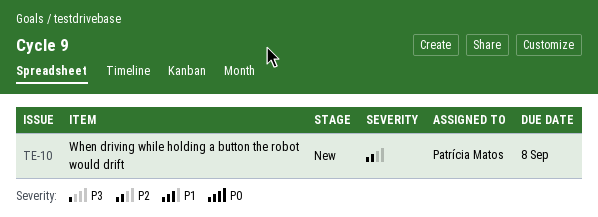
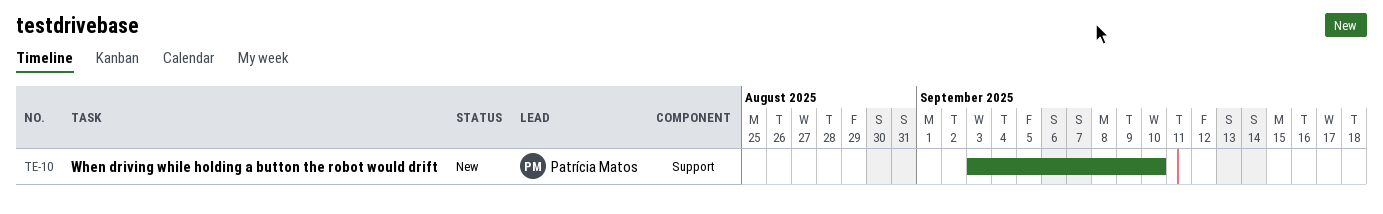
TE-10, due: Sep 8 -> Sep 10

